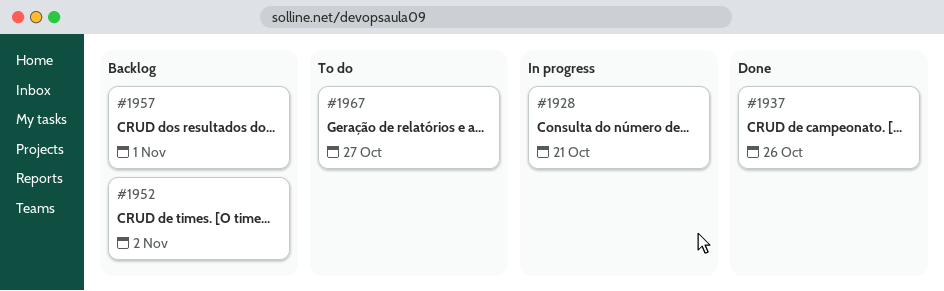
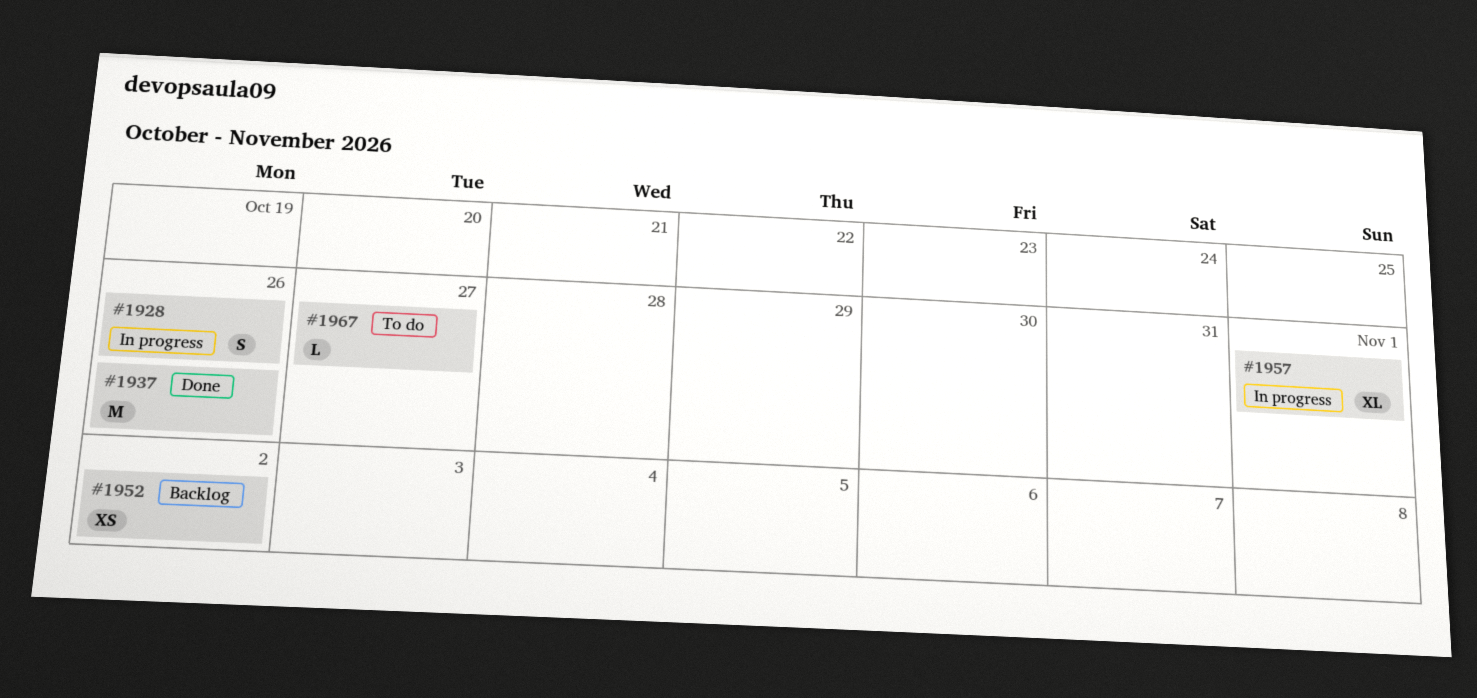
#1928, due: Oct 21 -> Oct 26
#1957, status: Backlog -> In progress

